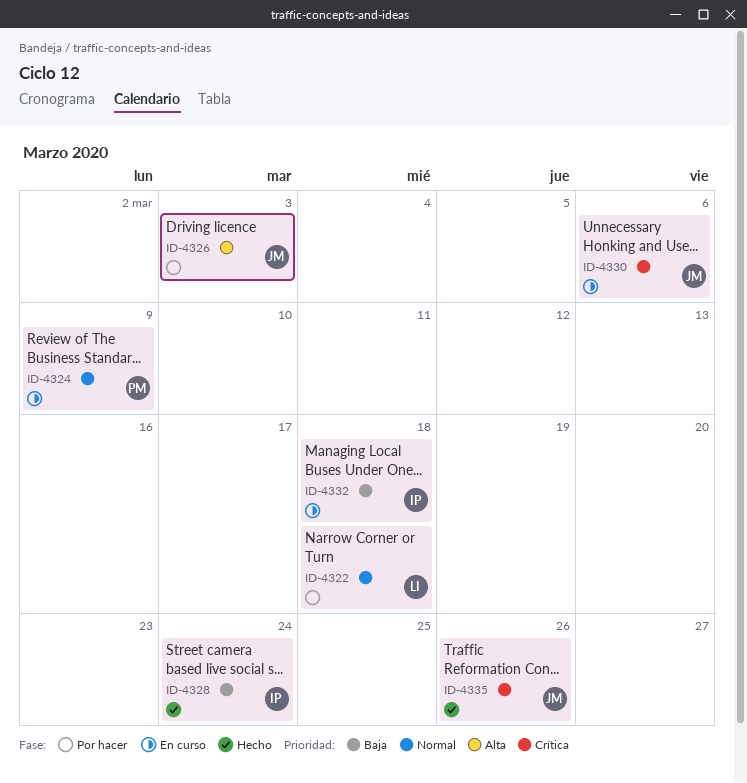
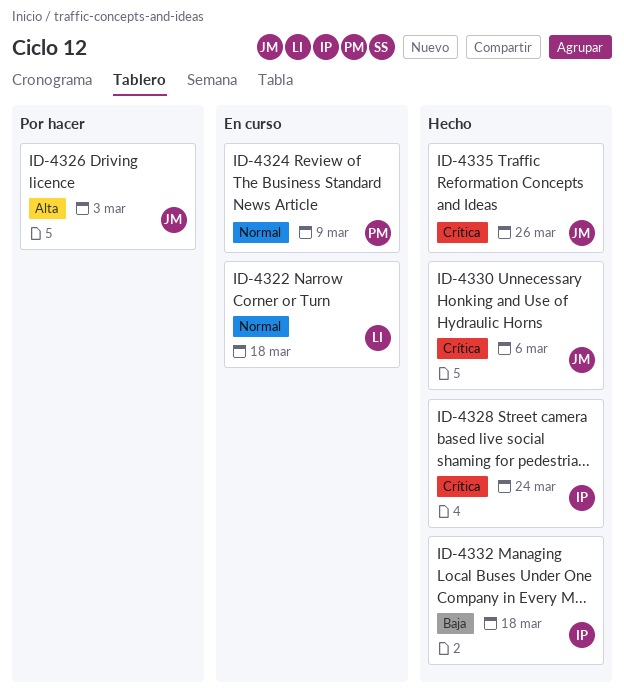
ID-4322, status: Por hacer -> En curso
ID-4328, priority: Baja -> Crítica
ID-4330, status: En curso -> Hecho
ID-4332, status: En curso -> Hecho

